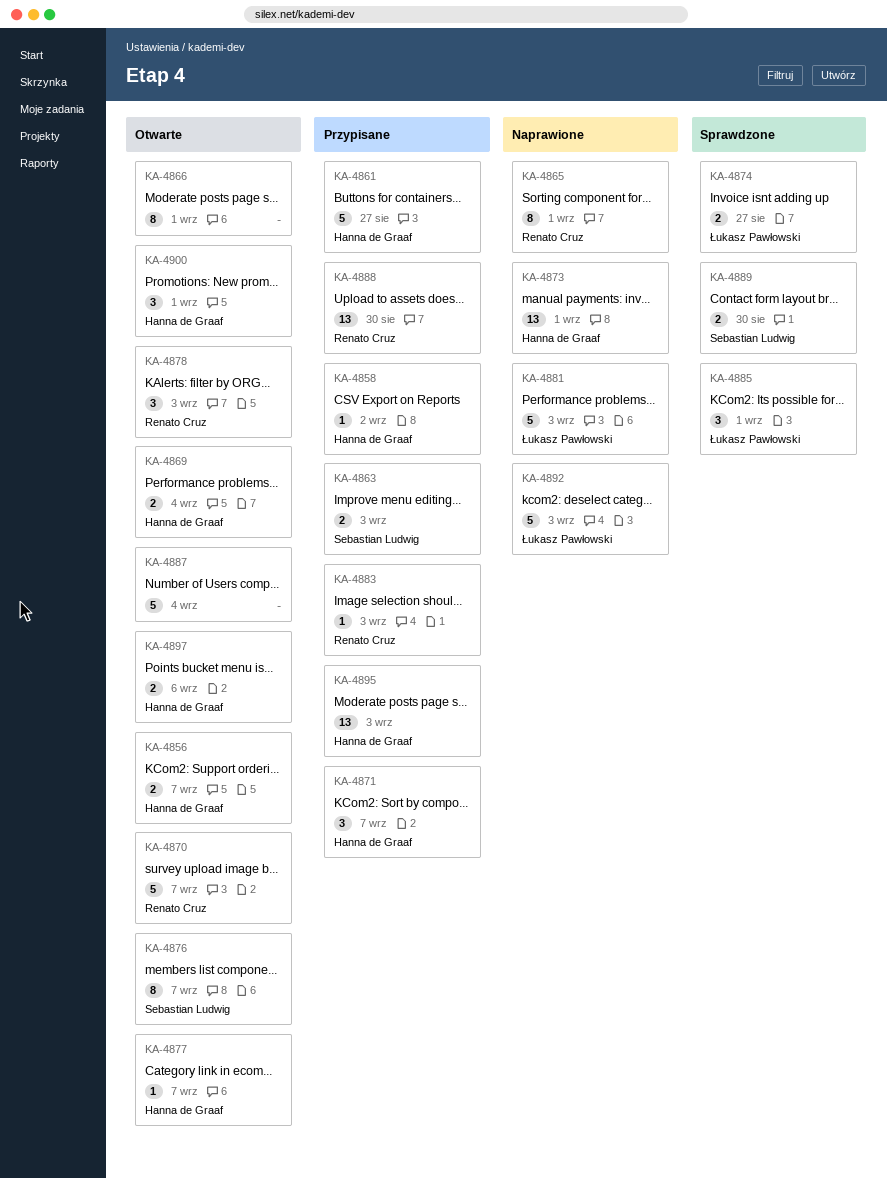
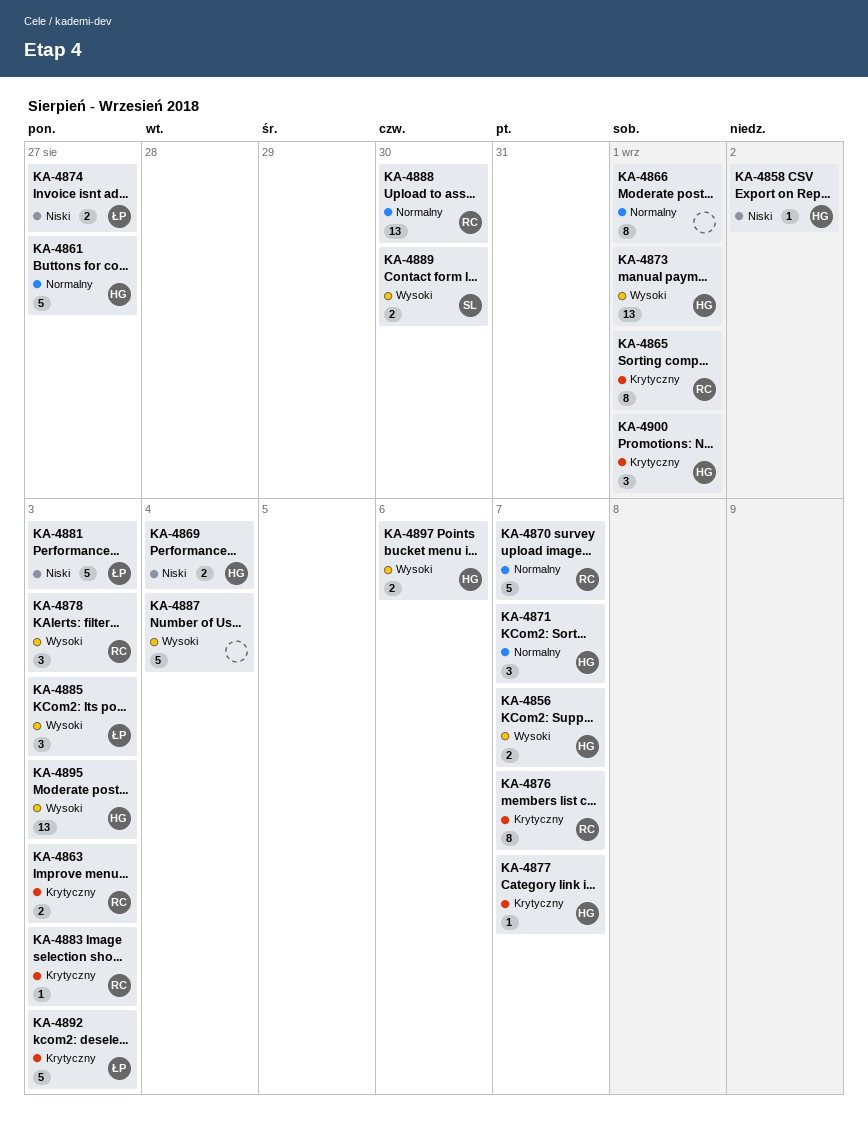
KA-4863, owner: Sebastian Ludwig -> Renato Cruz
KA-4876, owner: Sebastian Ludwig -> Renato Cruz
KA-4885, due: Sep 1 -> Sep 3

